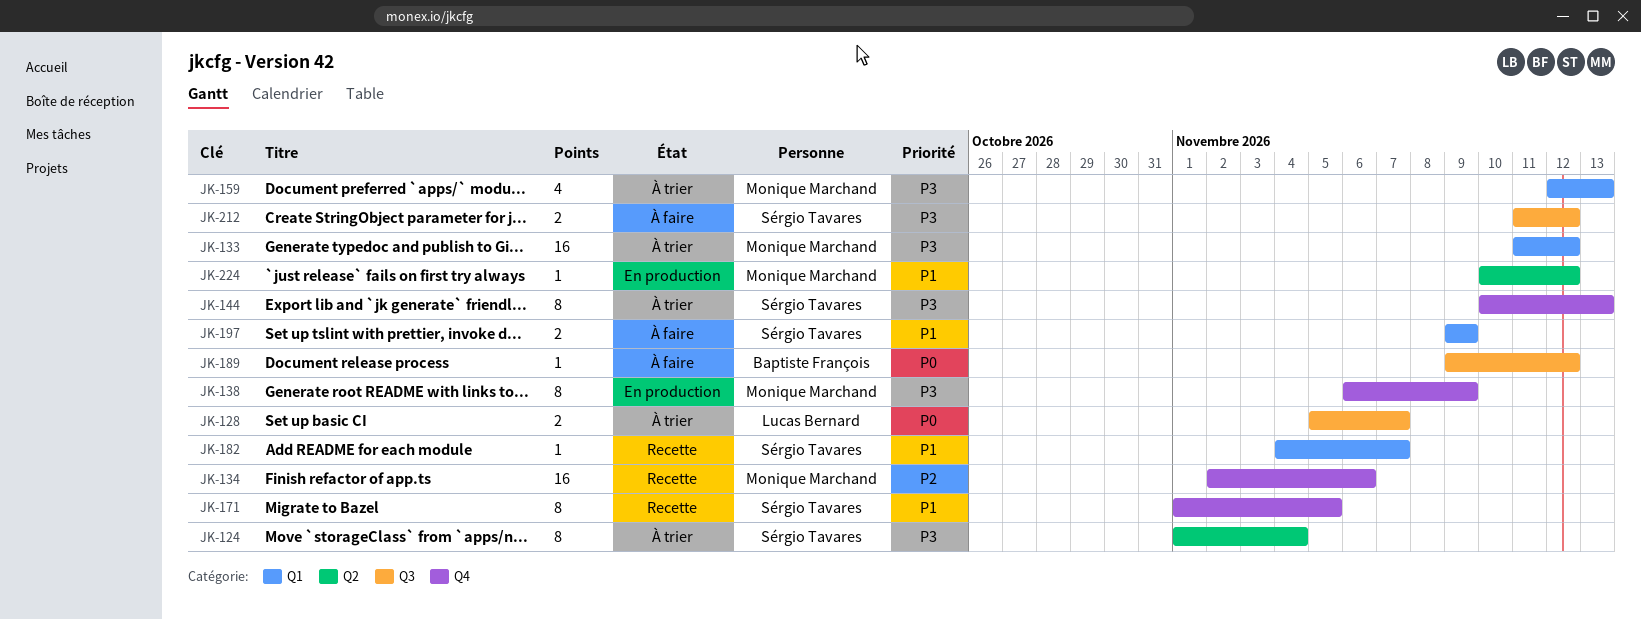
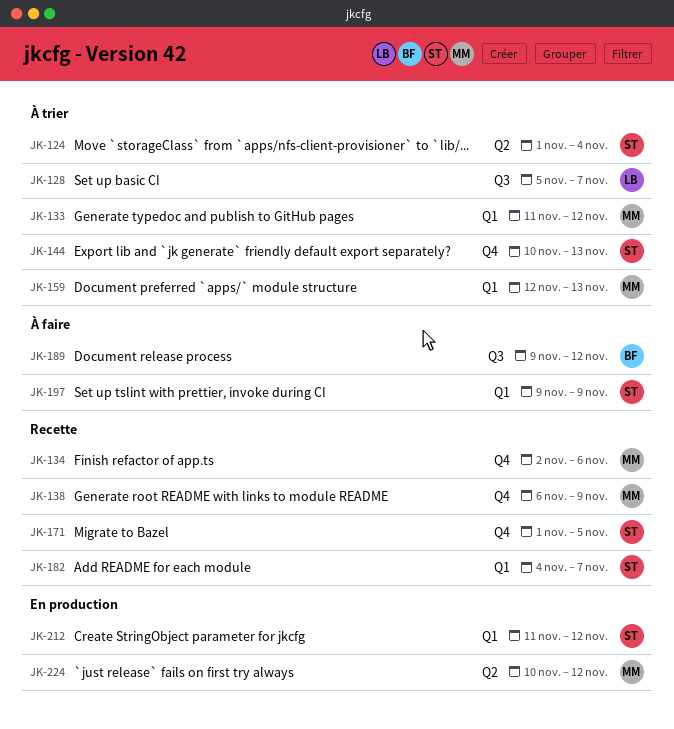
JK-138, status: En production -> Recette
JK-212, status: À faire -> En production
JK-212, label: Q3 -> Q1

